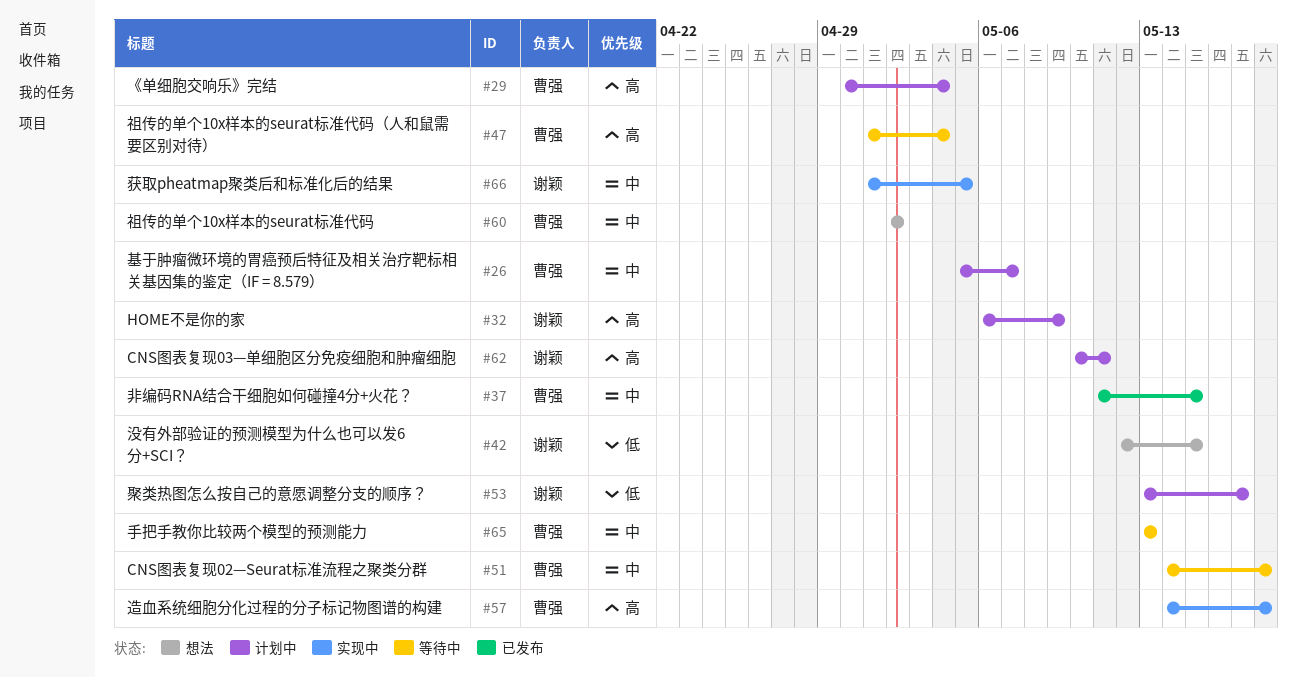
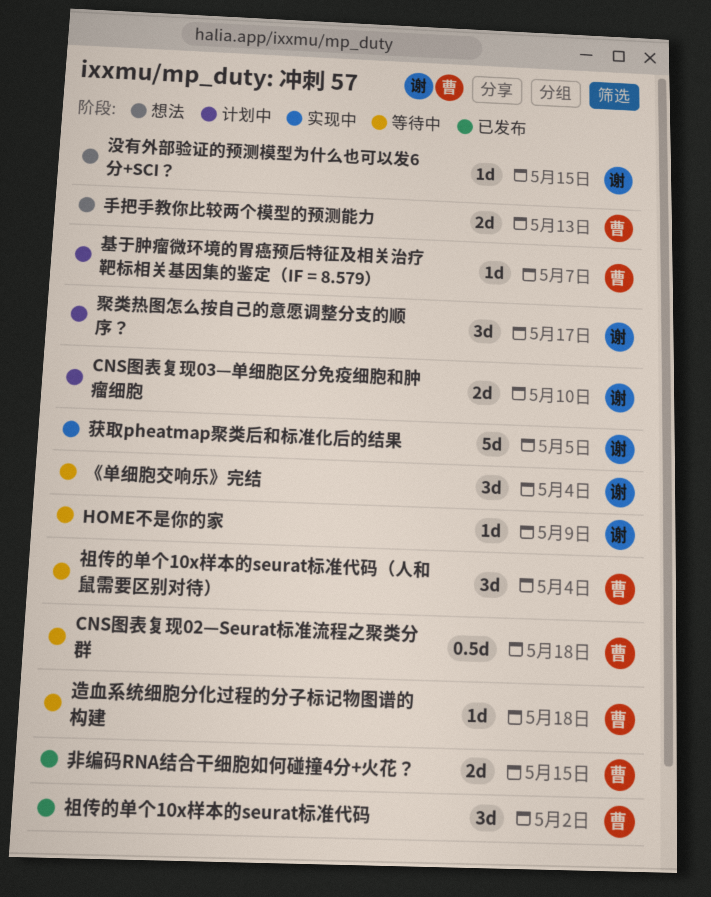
CNS图表复现03—单细胞区分免疫细胞和肿瘤细胞, due: May 11 -> May 10
HOME不是你的家, status: 计划中 -> 等待中
《单细胞交响乐》完结, status: 计划中 -> 等待中
《单细胞交响乐》完结, owner: 曹强 -> 谢颖
手把手教你比较两个模型的预测能力, status: 等待中 -> 想法
祖传的单个10x样本的seurat标准代码, status: 想法 -> 已发布
造血系统细胞分化过程的分子标记物图谱的构建, status: 实现中 -> 等待中

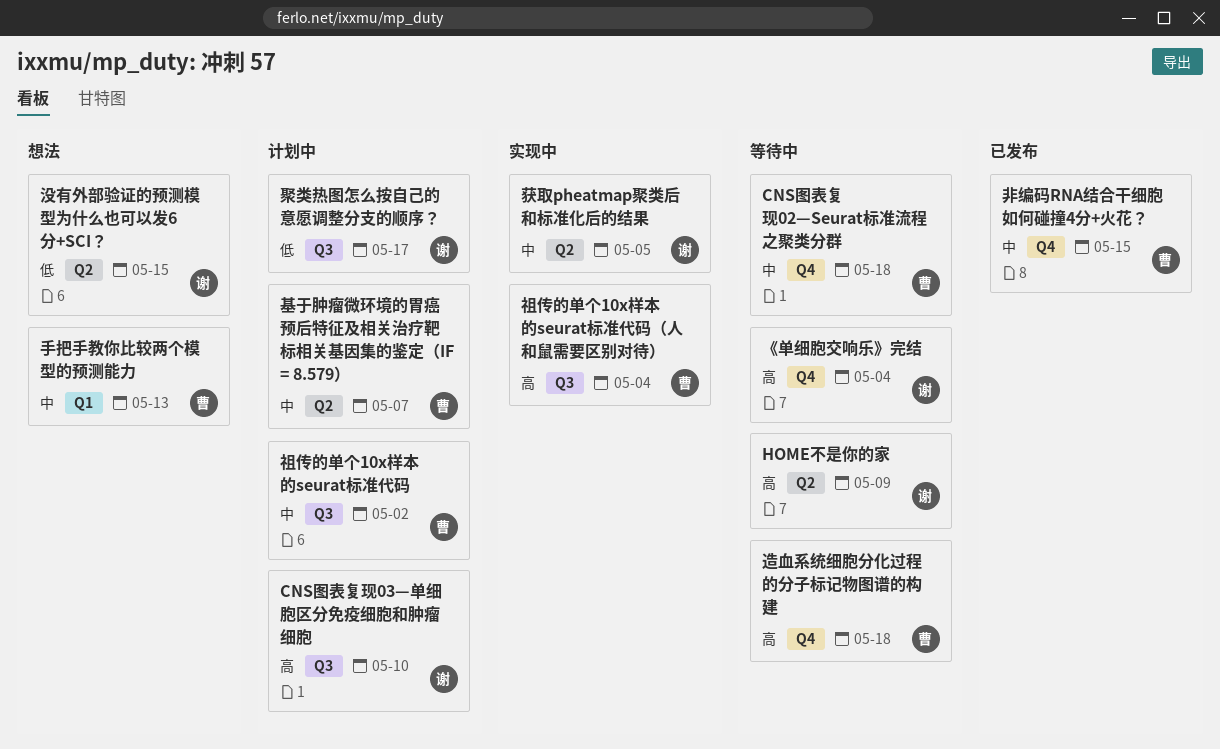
祖传的单个10x样本的seurat标准代码, status: 已发布 -> 计划中
祖传的单个10x样本的seurat标准代码（人和鼠需要区别对待）, status: 等待中 -> 实现中

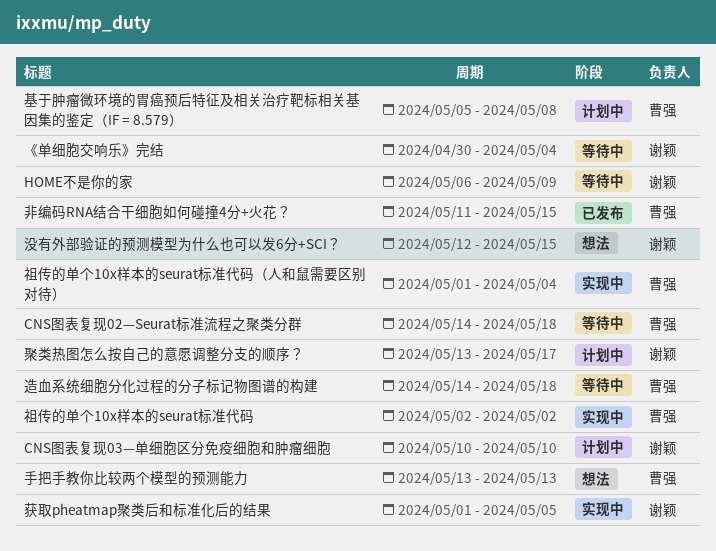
基于肿瘤微环境的胃癌预后特征及相关治疗靶标相关基因集的鉴定（IF = 8.579）, due: May 7 -> May 8
祖传的单个10x样本的seurat标准代码, status: 计划中 -> 实现中

